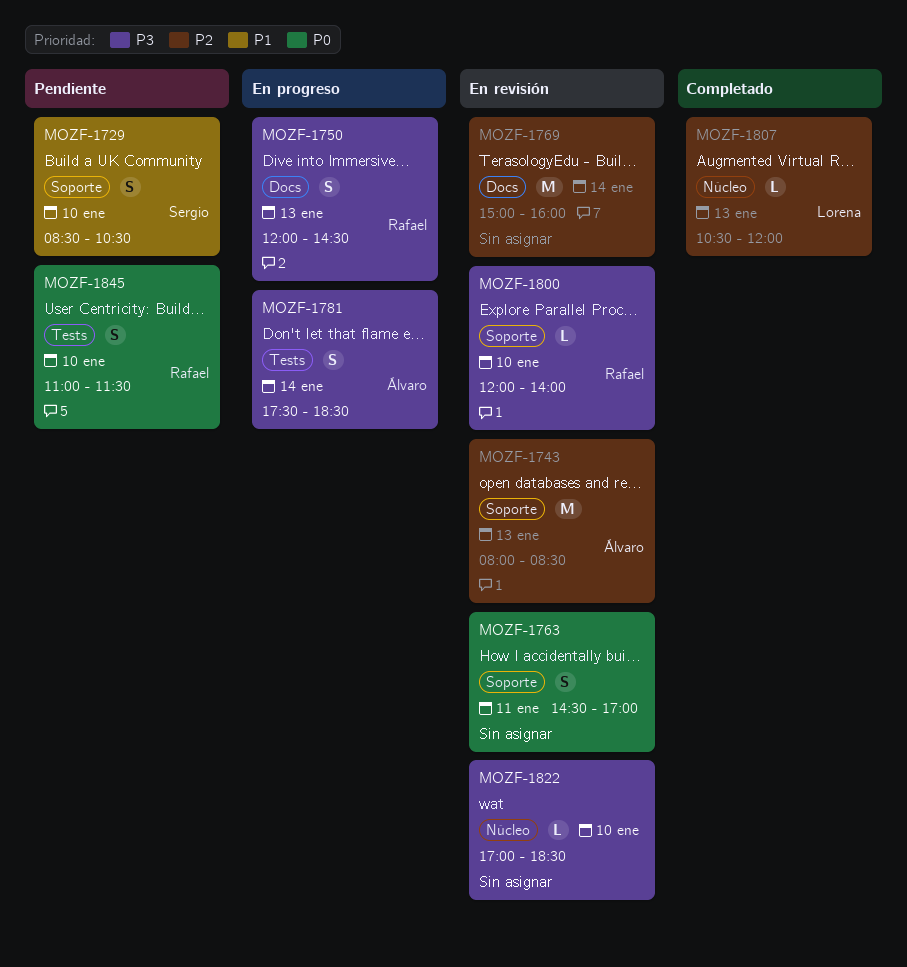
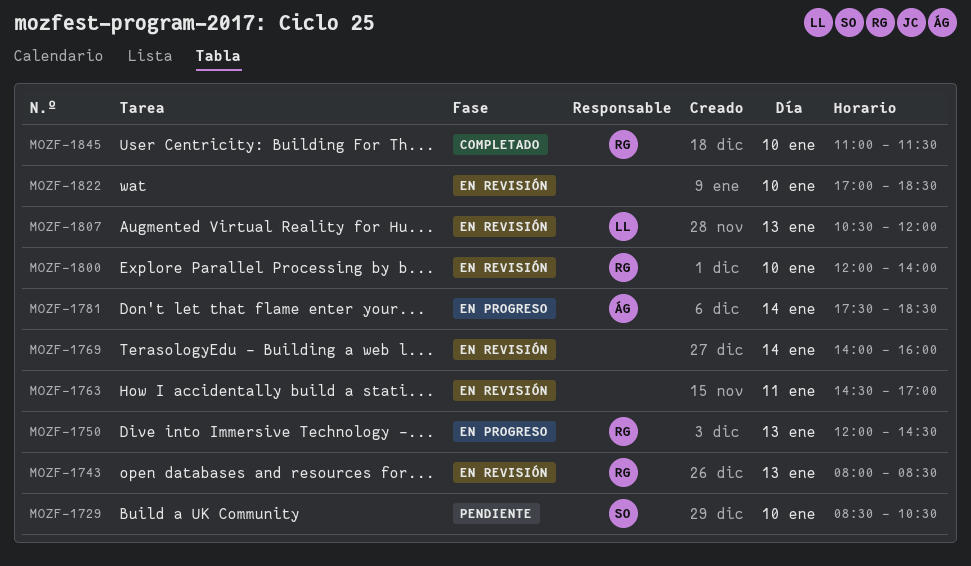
MOZF-1743, owner: Álvaro -> Rafael
MOZF-1769, begins: 15:00 -> 14:00
MOZF-1807, status: Completado -> En revisión
MOZF-1845, status: Pendiente -> Completado

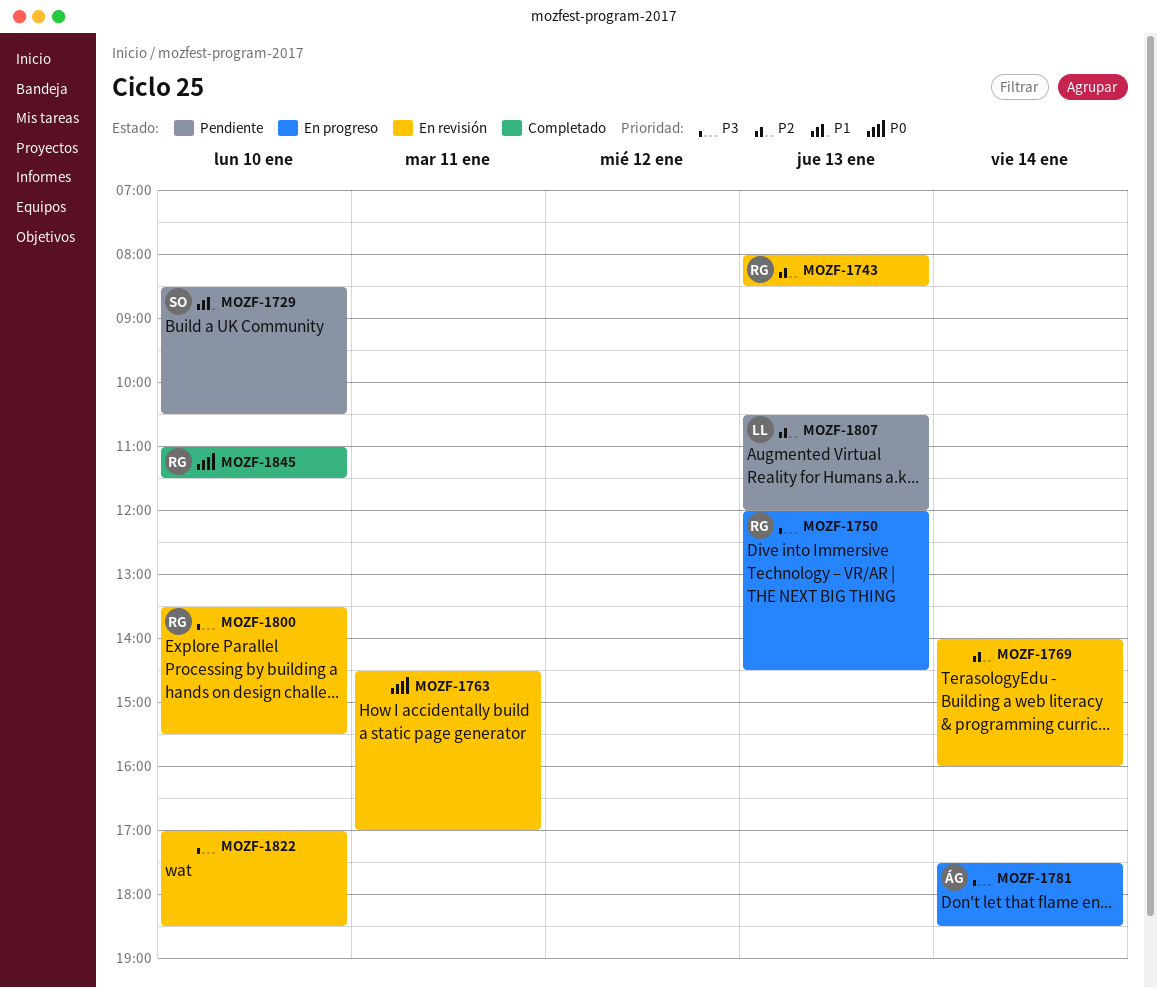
MOZF-1800, begins: 12:00 -> 13:30
MOZF-1800, ends: 14:00 -> 15:30
MOZF-1807, status: En revisión -> Pendiente

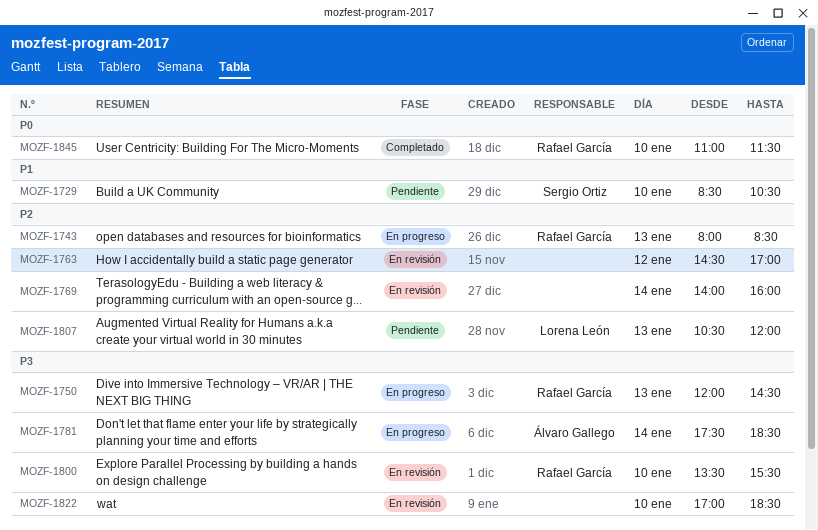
MOZF-1743, status: En revisión -> En progreso
MOZF-1763, priority: P0 -> P2
MOZF-1763, day: Jan 11 -> Jan 12

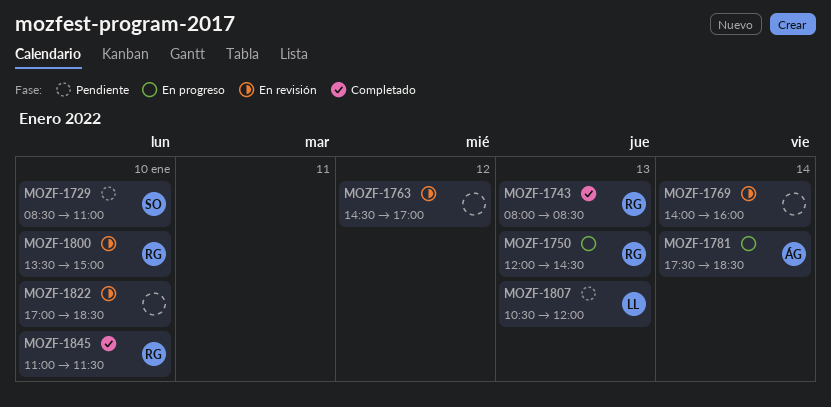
MOZF-1729, ends: 10:30 -> 11:00
MOZF-1743, status: En progreso -> Completado
MOZF-1800, ends: 15:30 -> 15:00

